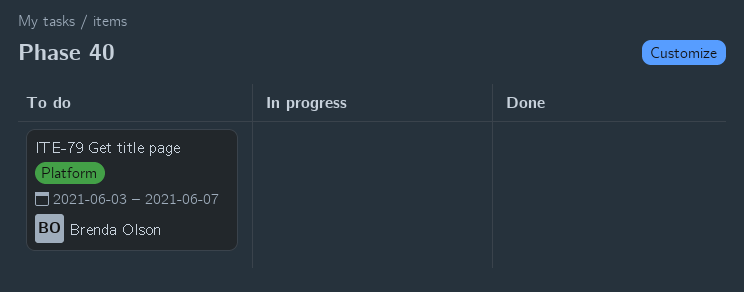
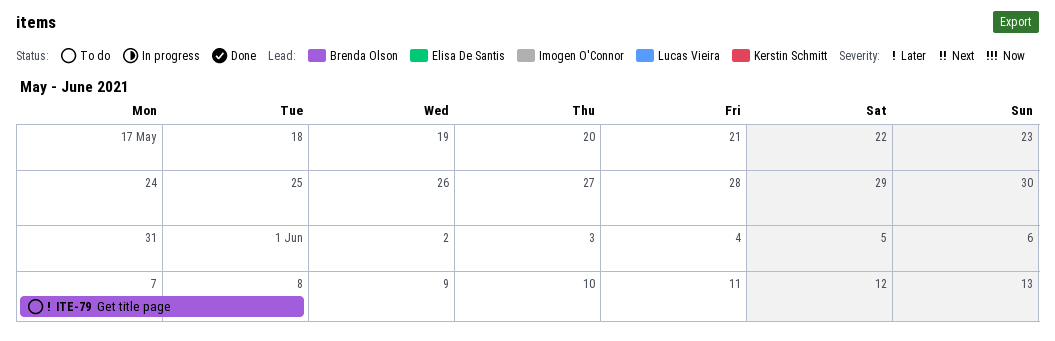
ITE-79, start: Jun 3 -> Jun 7
ITE-79, due: Jun 7 -> Jun 8

